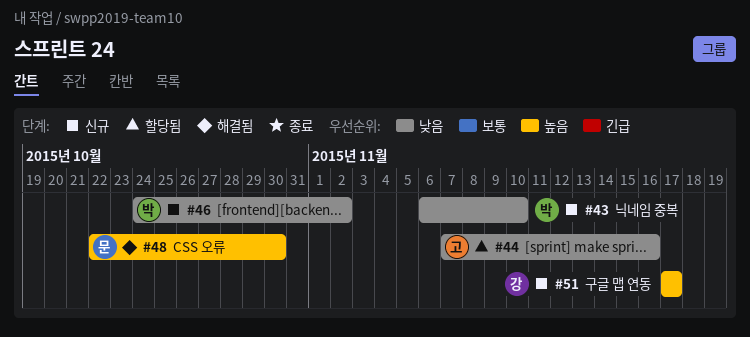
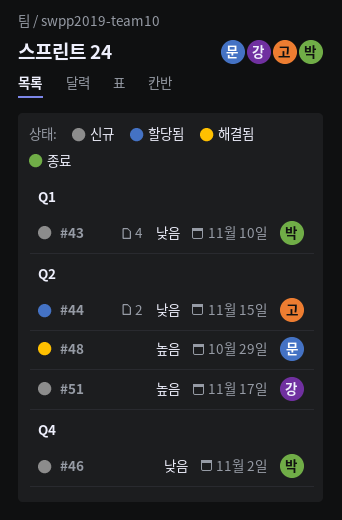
#44, due: Nov 16 -> Nov 15
#48, due: Oct 30 -> Oct 29

